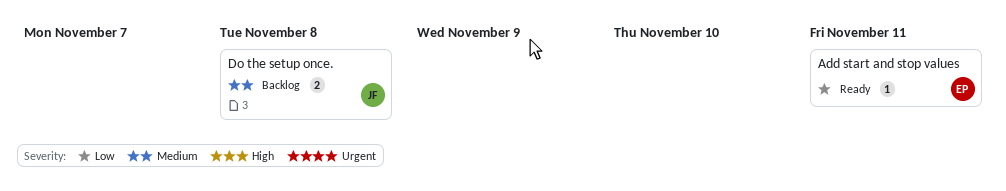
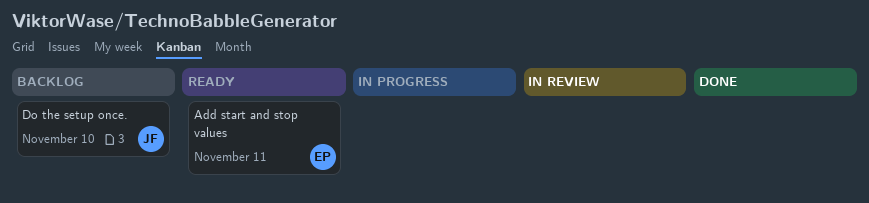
Do the setup once., due: Nov 8 -> Nov 10

